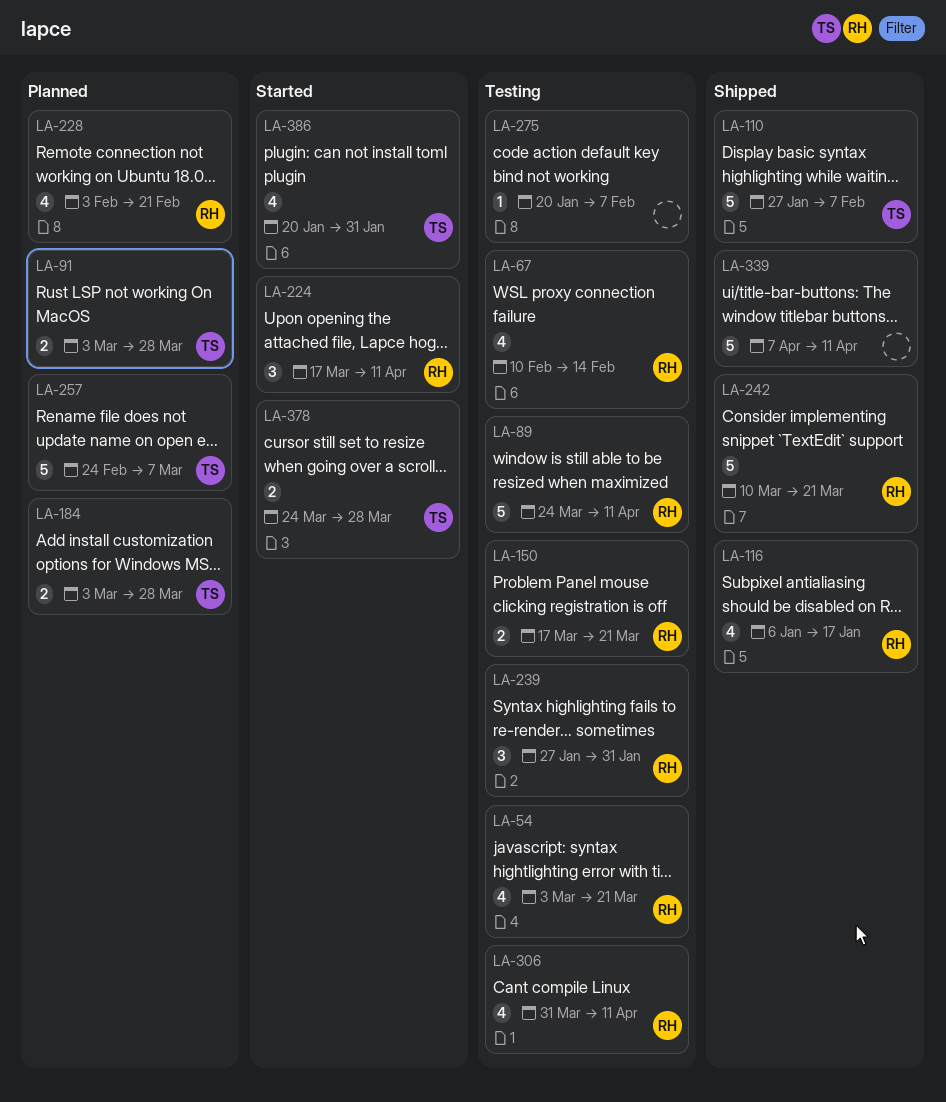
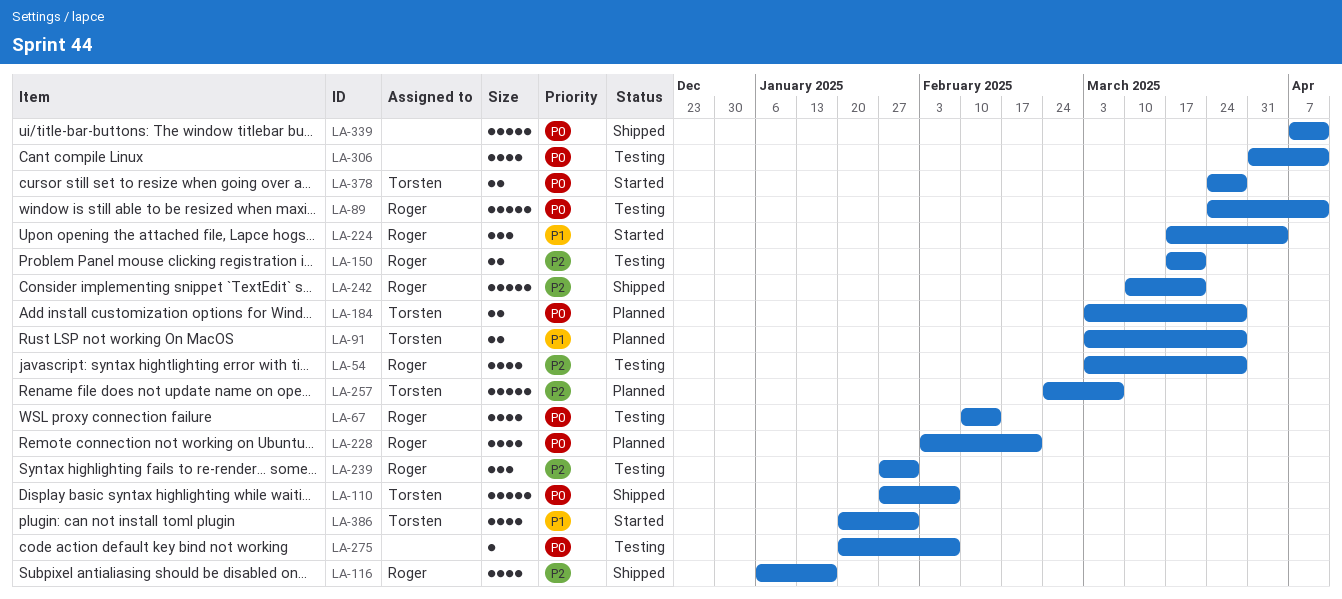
LA-54, due: Mar 21 -> Mar 28
LA-224, due: Apr 11 -> Apr 4
LA-306, owner: Roger -> none

